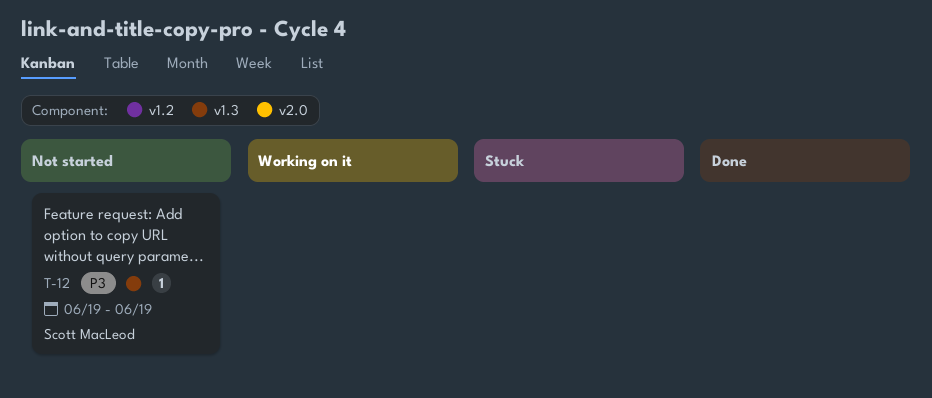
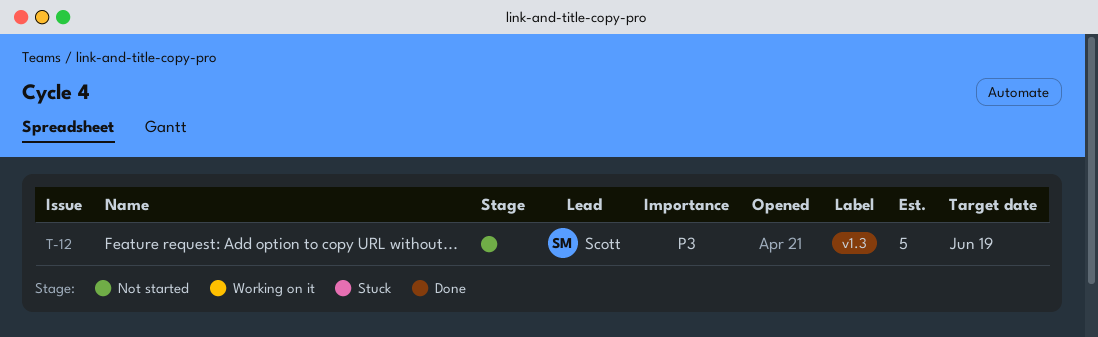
T-12, estimate: 1 -> 5

